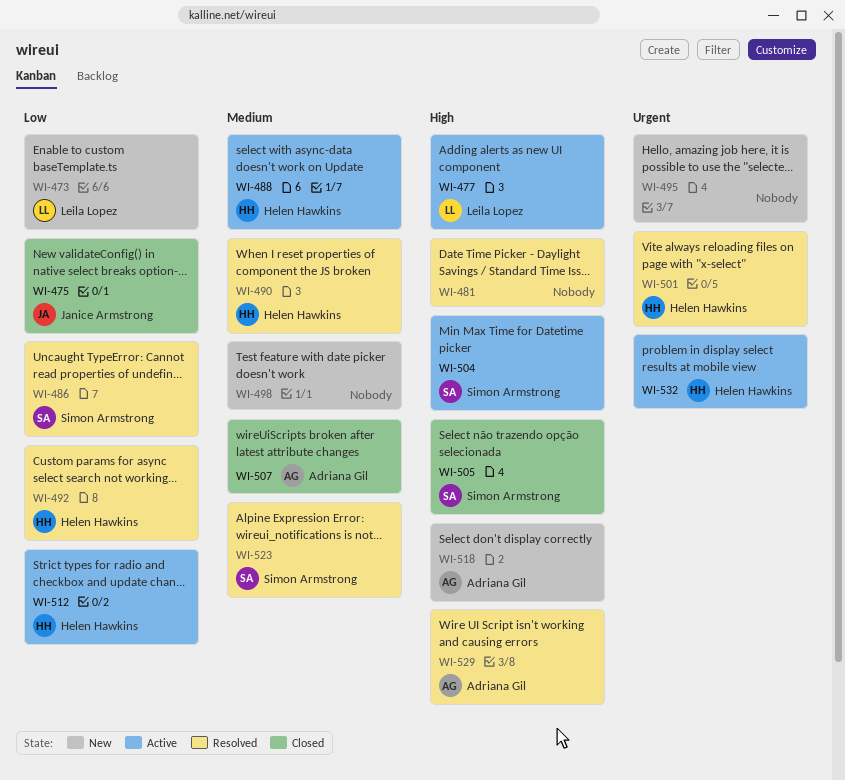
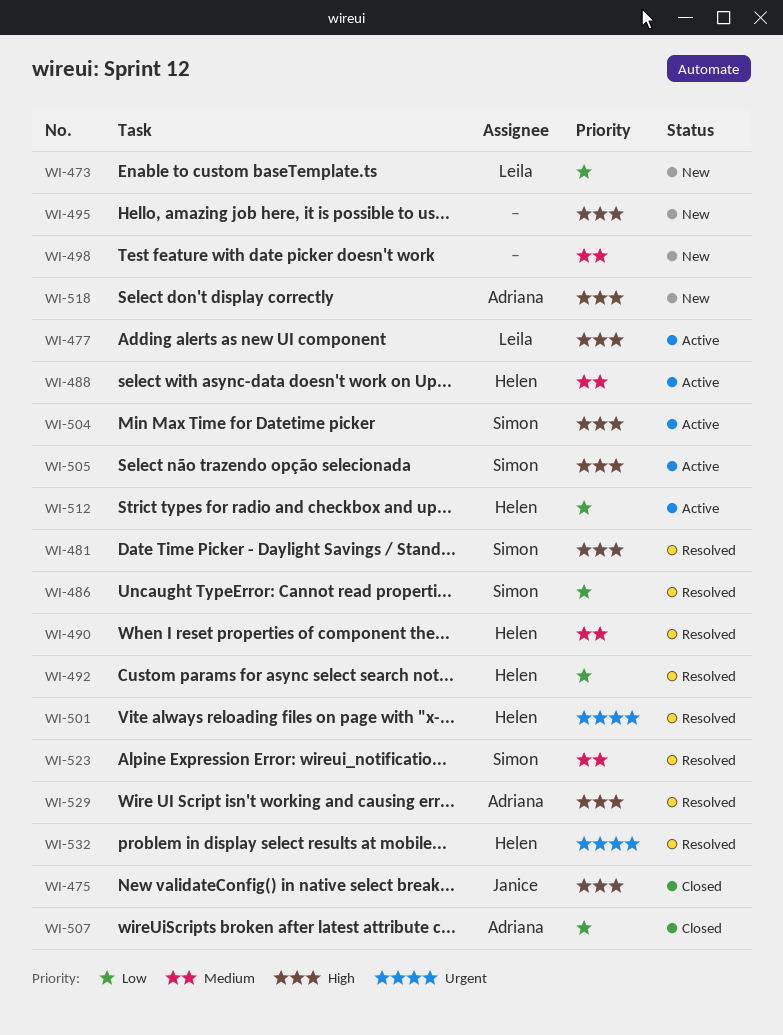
WI-475, priority: Low -> High
WI-481, owner: none -> Simon Armstrong
WI-495, priority: Urgent -> High
WI-505, status: Closed -> Active
WI-507, priority: Medium -> Low
WI-532, status: Active -> Resolved

